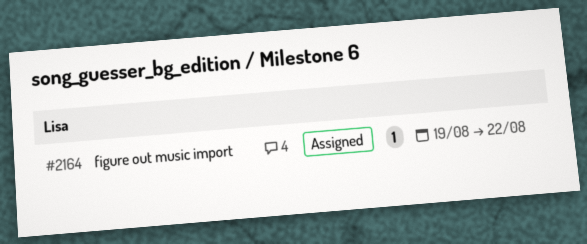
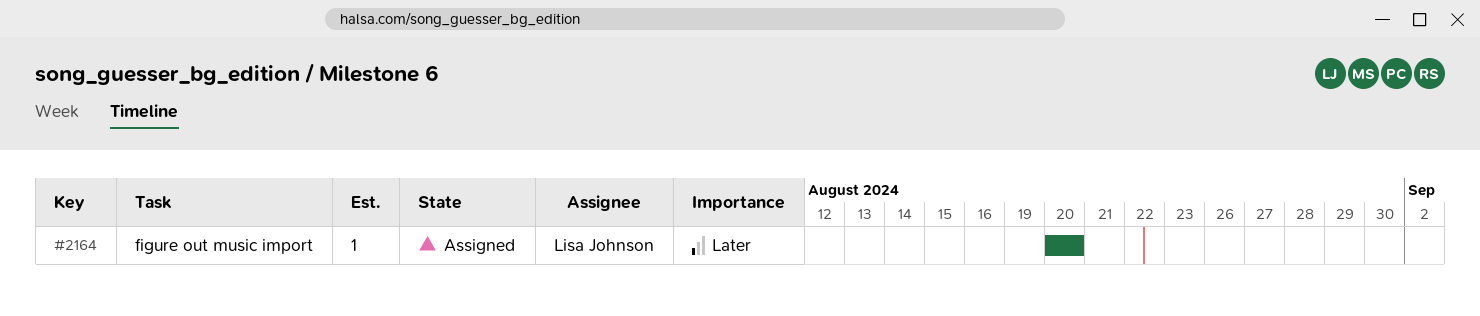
#2164, start: Aug 19 -> Aug 20
#2164, due: Aug 22 -> Aug 20

